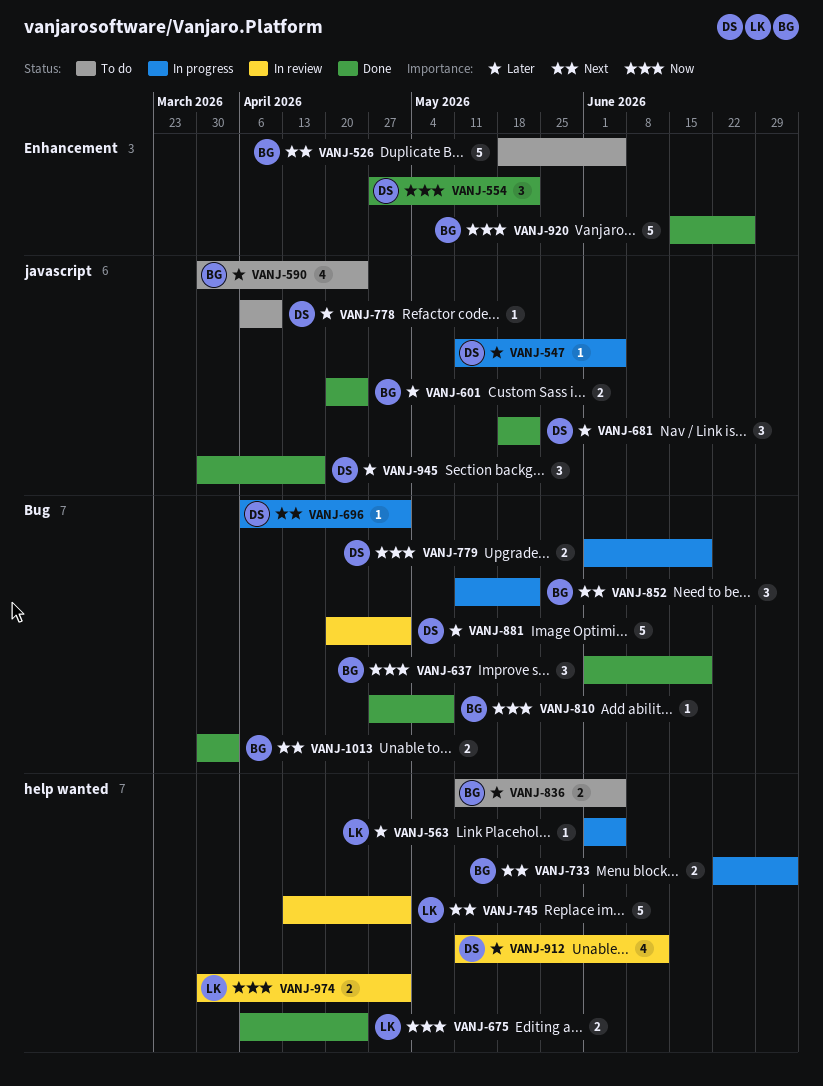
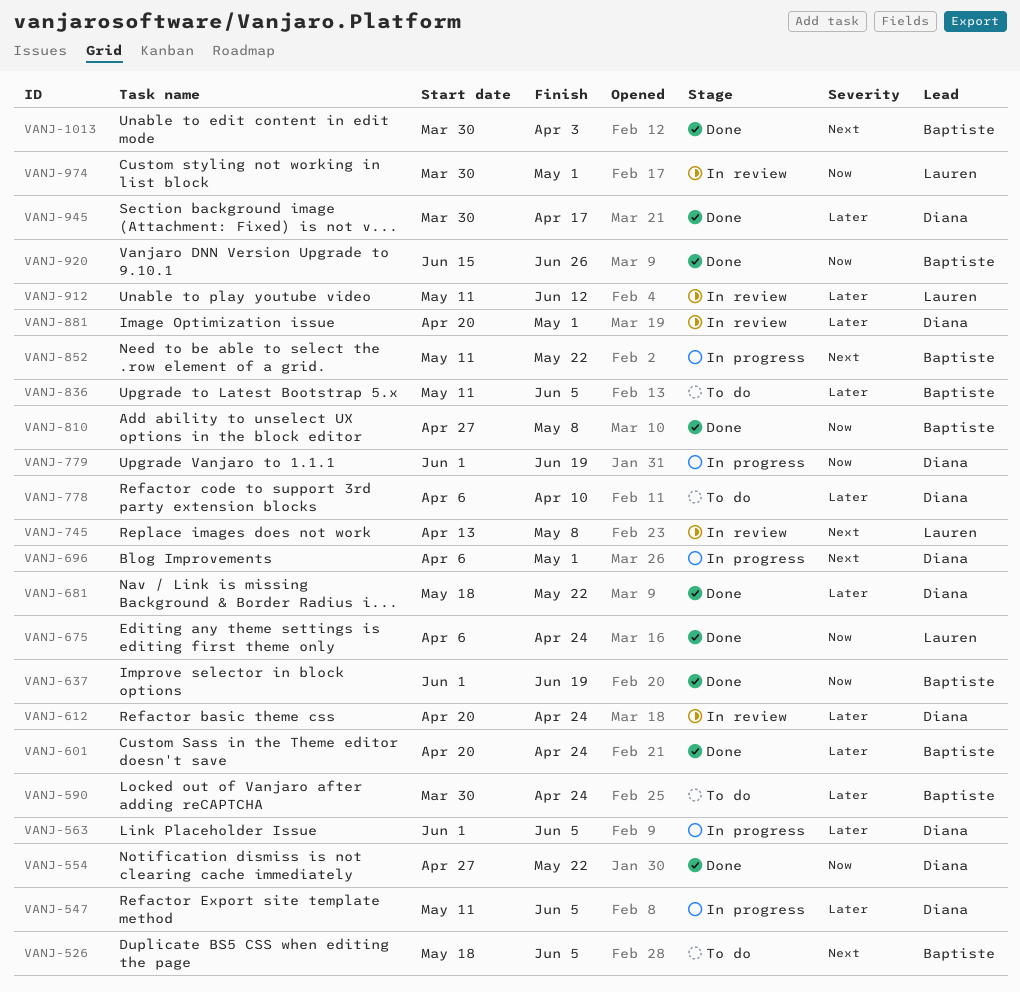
VANJ-563, owner: Lauren -> Diana
VANJ-612: none -> present
VANJ-733: present -> none
VANJ-745, due: May 1 -> May 8
VANJ-912, owner: Diana -> Lauren

